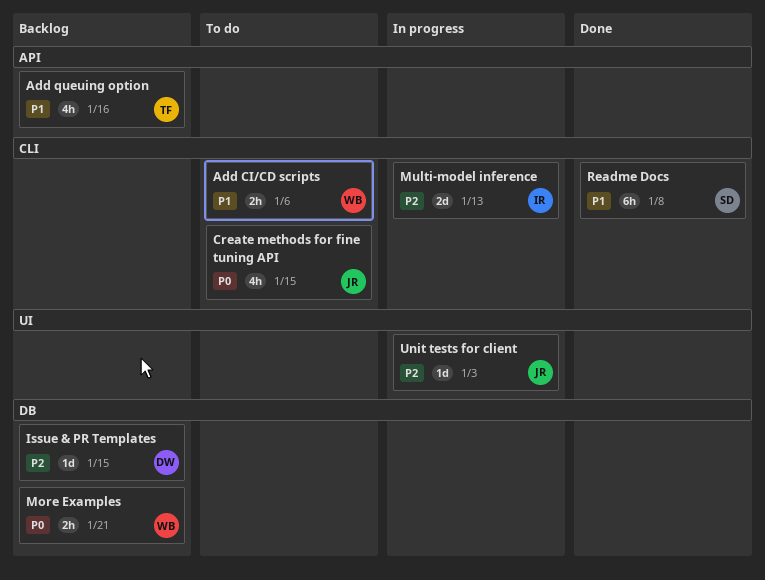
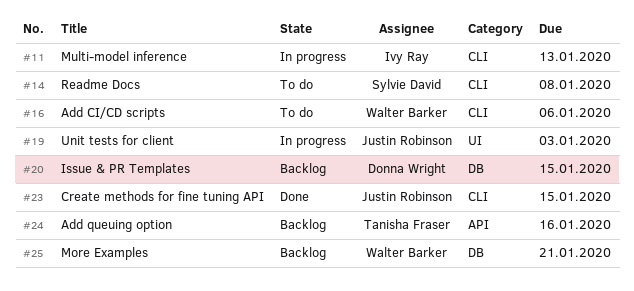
Create methods for fine tuning API, status: To do -> Done
Readme Docs, status: Done -> To do

